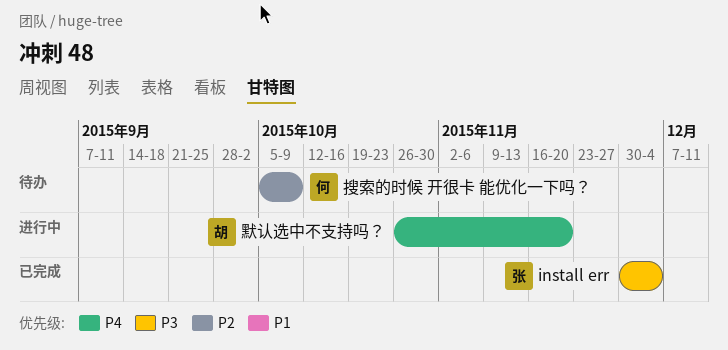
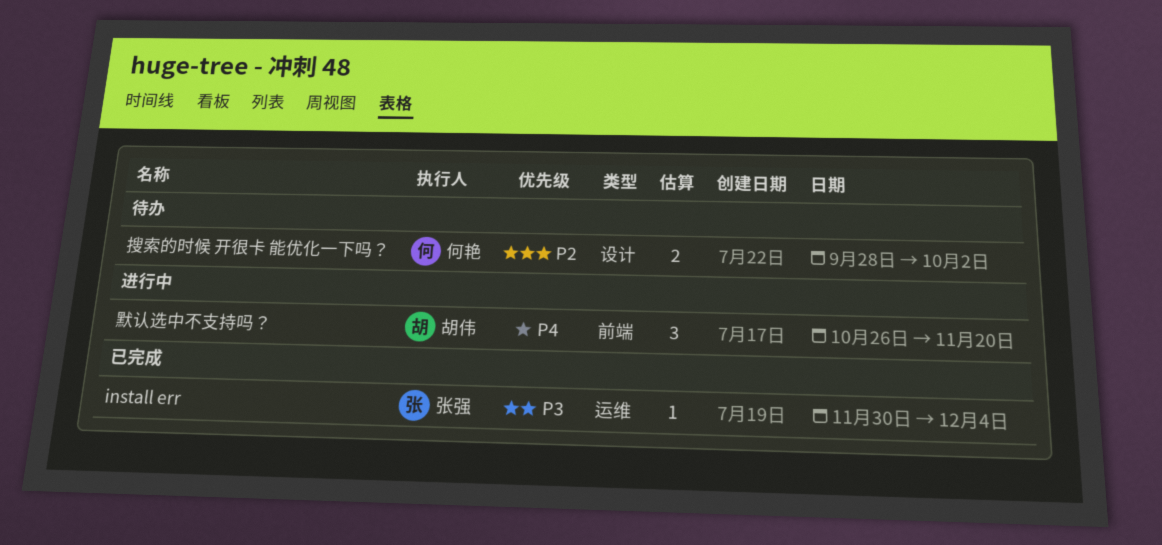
搜索的时候 开很卡 能优化一下吗？, start: Oct 5 -> Sep 28
搜索的时候 开很卡 能优化一下吗？, due: Oct 9 -> Oct 2

